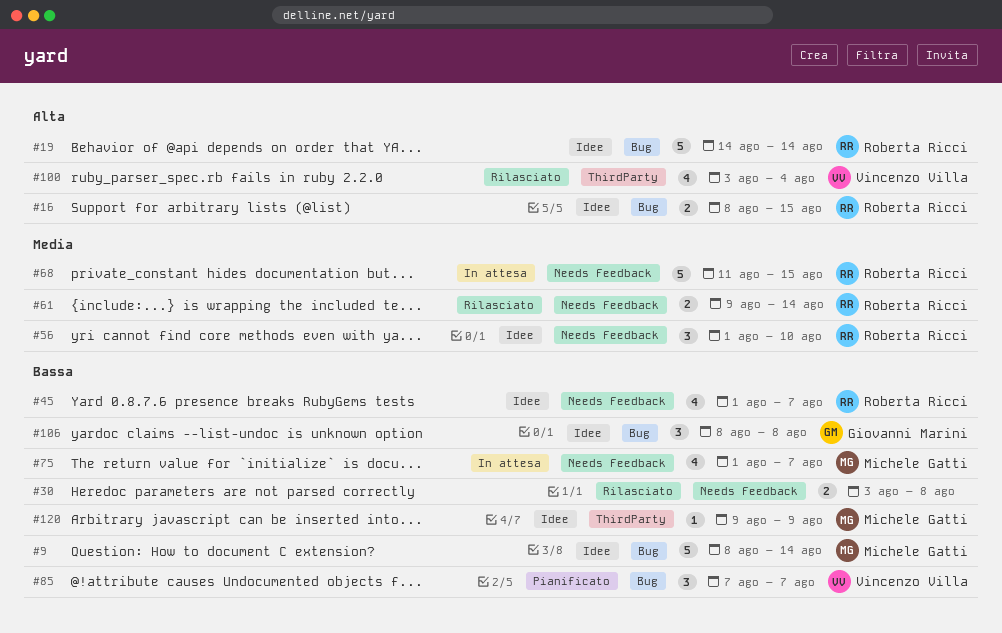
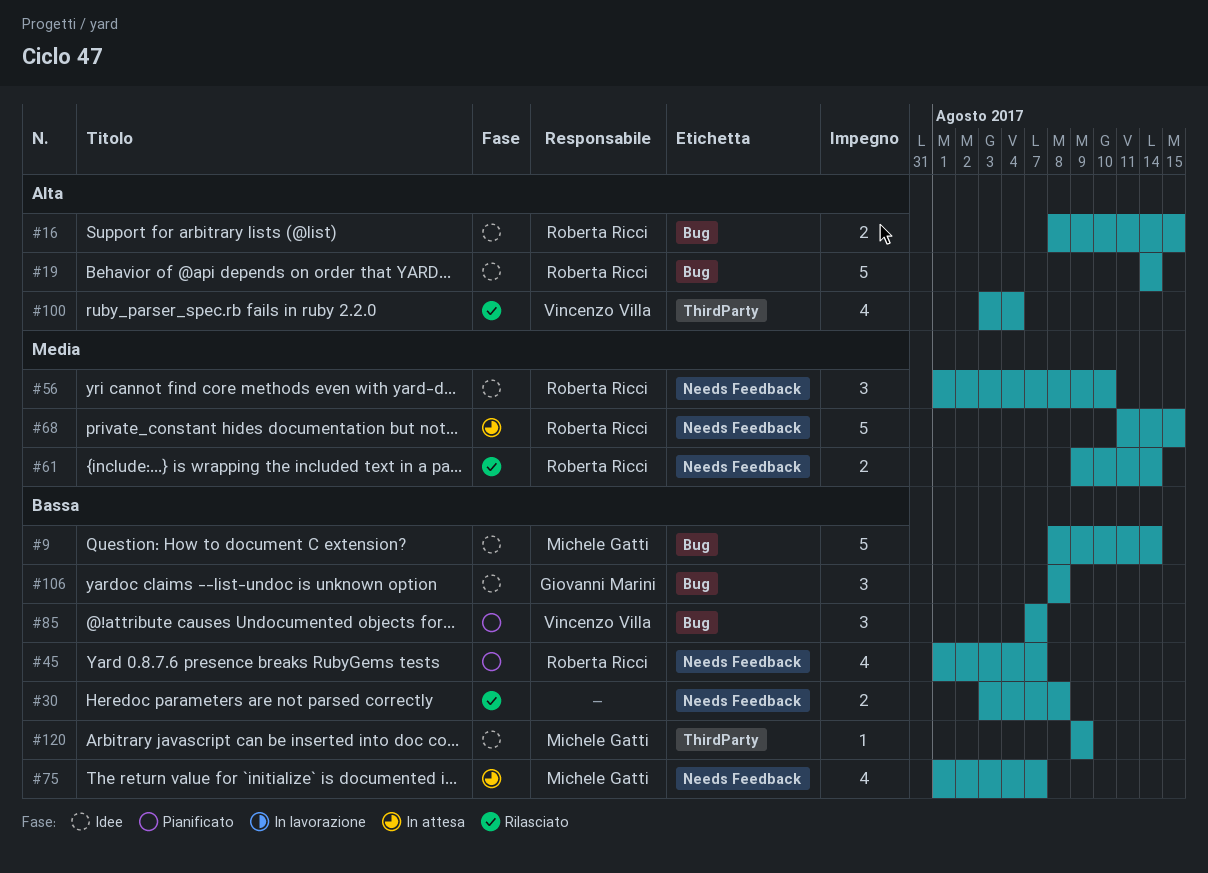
#45, status: Idee -> Pianificato

